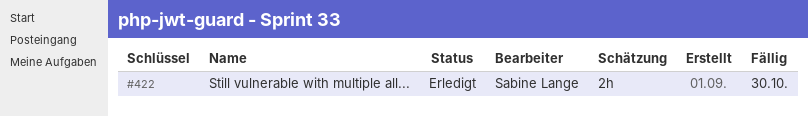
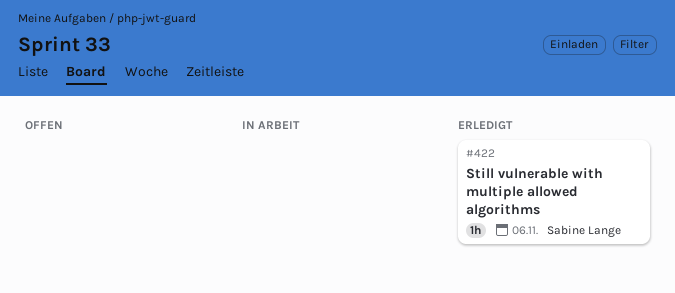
#422, estimate: 2h -> 1h
#422, due: Oct 30 -> Nov 6

